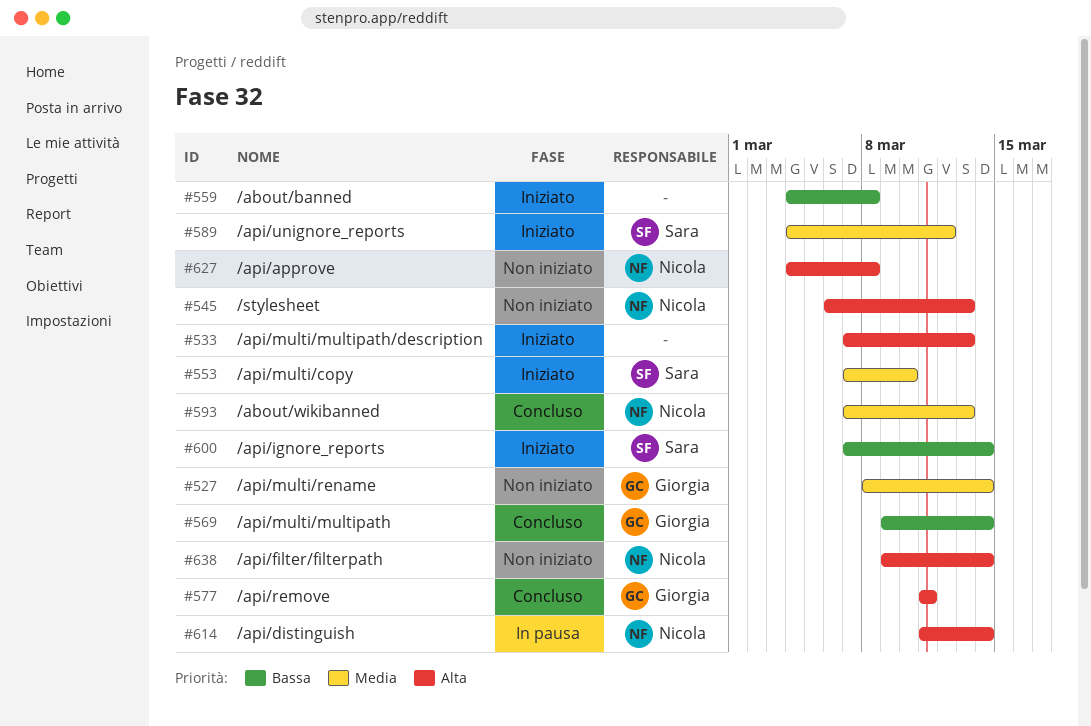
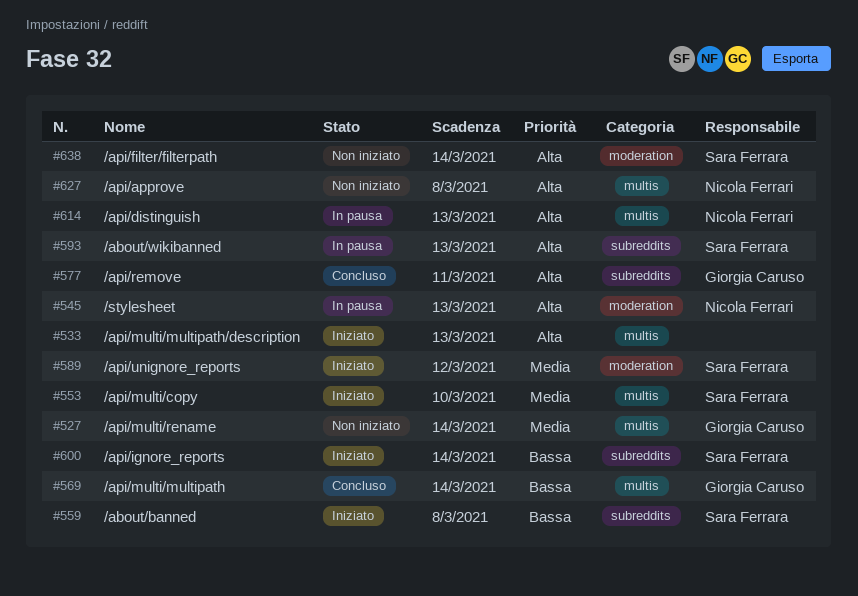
#545, status: Non iniziato -> In pausa
#559, owner: none -> Sara Ferrara
#593, status: Concluso -> In pausa
#593, owner: Nicola Ferrari -> Sara Ferrara
#593, priority: Media -> Alta
#614, due: Mar 14 -> Mar 13
#638, owner: Nicola Ferrari -> Sara Ferrara

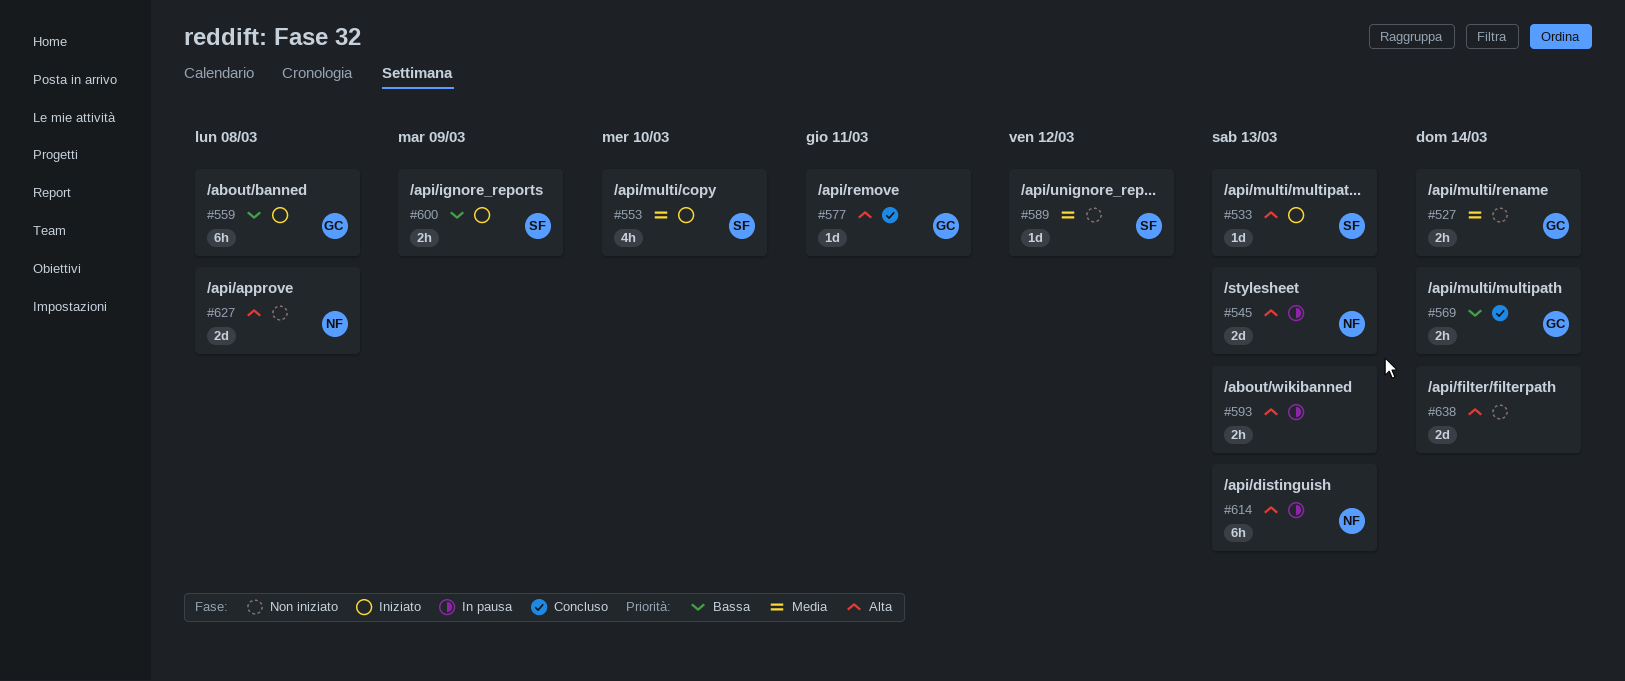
#533, owner: none -> Sara Ferrara
#559, owner: Sara Ferrara -> Giorgia Caruso
#589, status: Iniziato -> Non iniziato
#593, owner: Sara Ferrara -> none
#600, due: Mar 14 -> Mar 9
#638, owner: Sara Ferrara -> none

